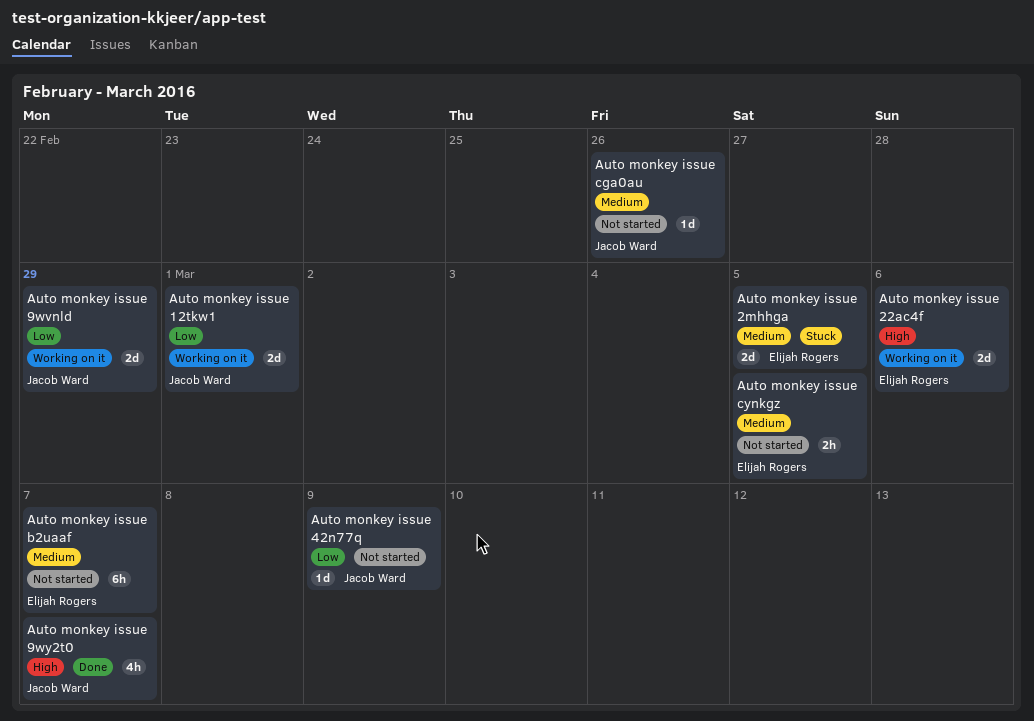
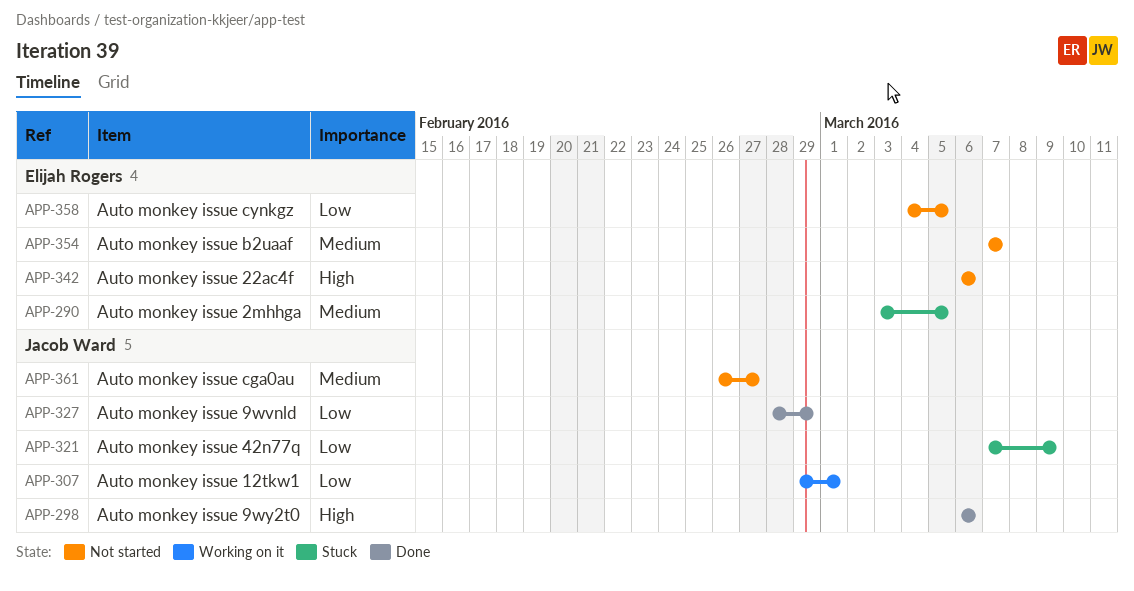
Auto monkey issue 22ac4f, status: Working on it -> Not started
Auto monkey issue 42n77q, status: Not started -> Stuck
Auto monkey issue 9wvnld, status: Working on it -> Done
Auto monkey issue 9wy2t0, due: Mar 7 -> Mar 6
Auto monkey issue cga0au, due: Feb 26 -> Feb 27
Auto monkey issue cynkgz, priority: Medium -> Low

